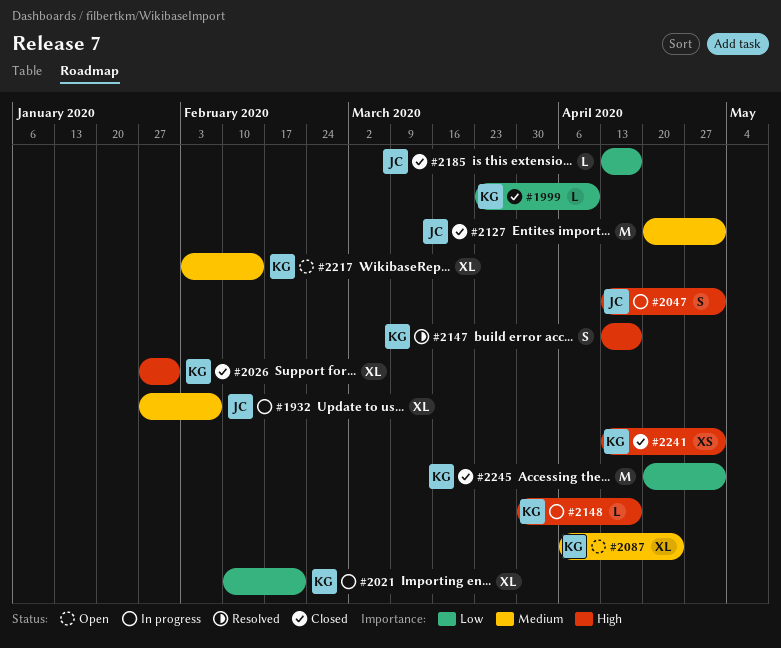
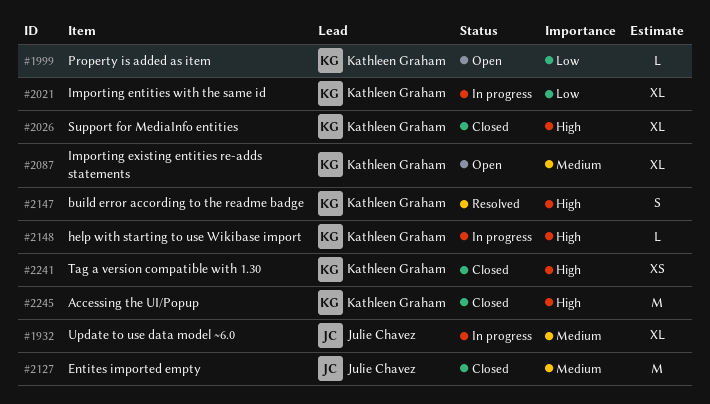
#1999, status: Closed -> Open
#2047: present -> none
#2185: present -> none
#2217: present -> none
#2245, priority: Low -> High

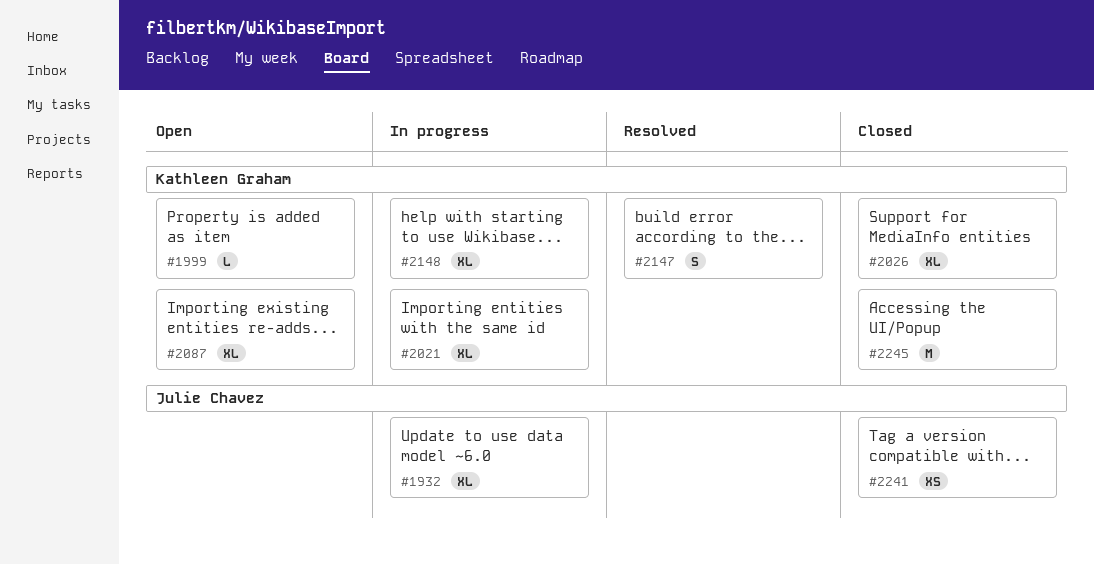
#2127: present -> none
#2148, estimate: L -> XL
#2241, owner: Kathleen Graham -> Julie Chavez

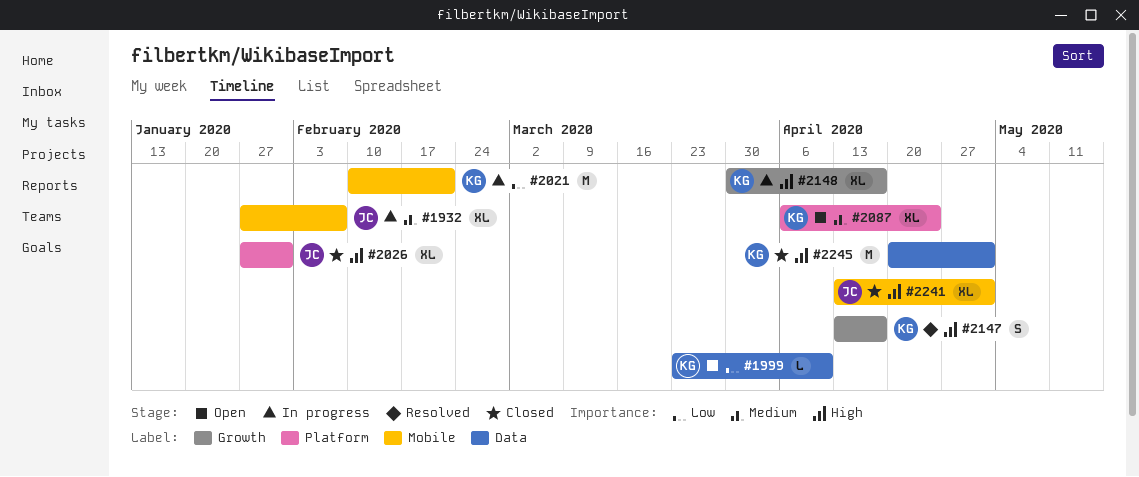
#2021, estimate: XL -> M
#2026, owner: Kathleen Graham -> Julie Chavez
#2241, estimate: XS -> XL

